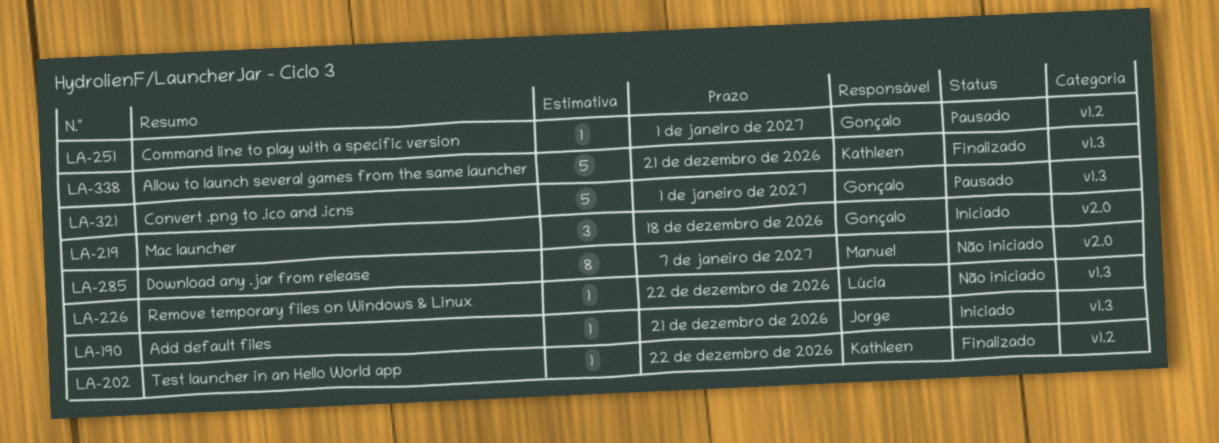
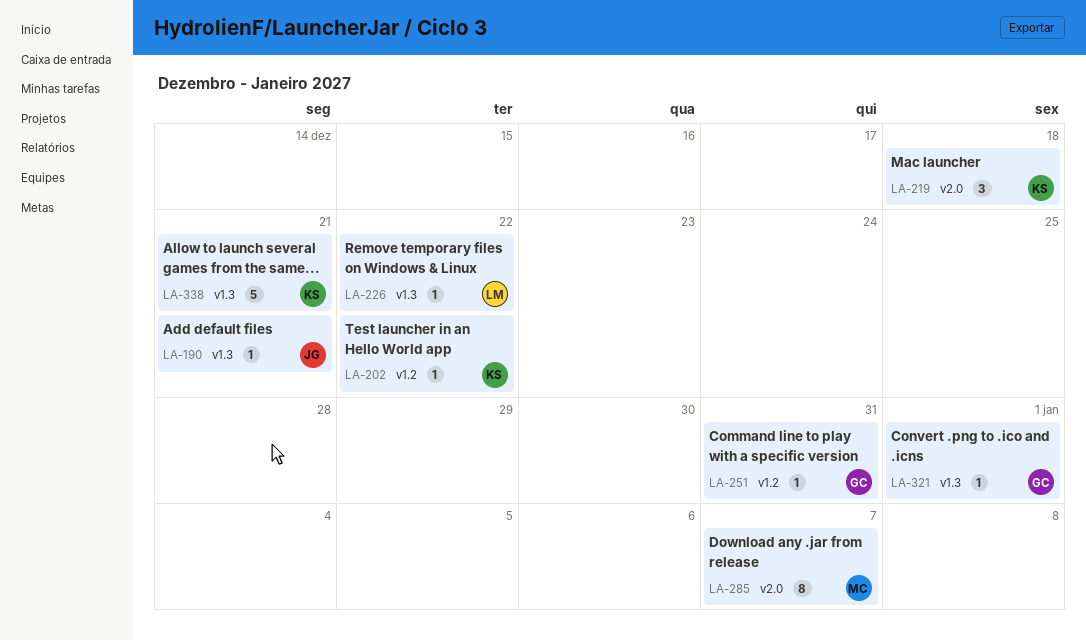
LA-219, owner: Gonçalo -> Kathleen
LA-251, due: Jan 1 -> Dec 31
LA-321, estimate: 5 -> 1

